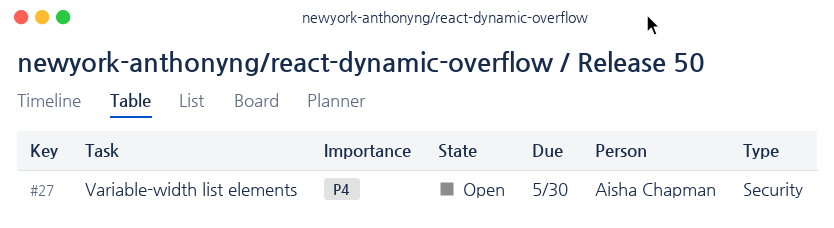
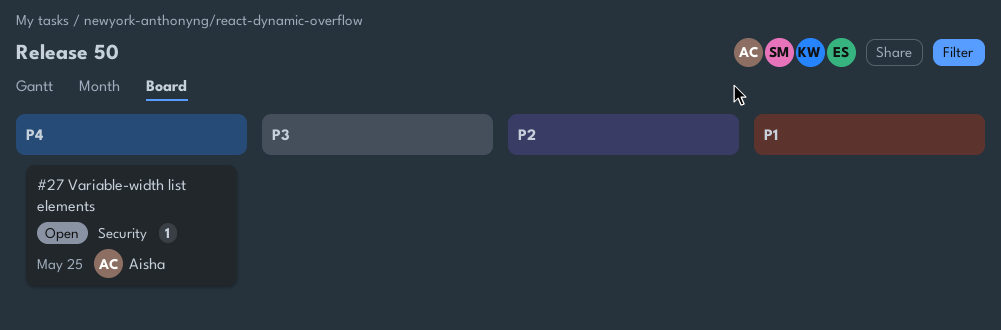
#27, due: May 30 -> May 25

